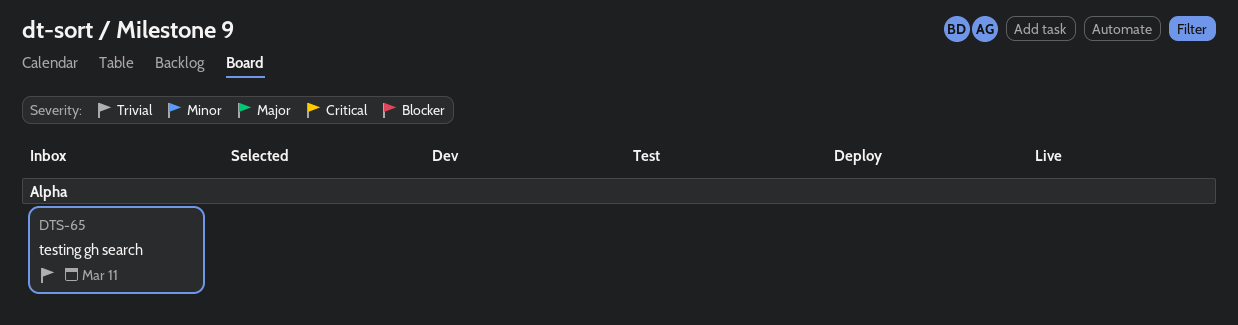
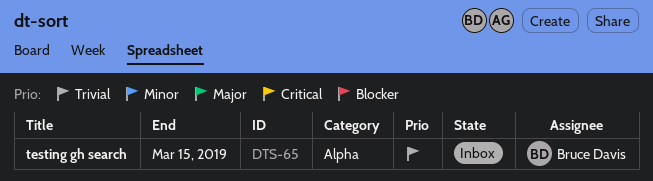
DTS-65, due: Mar 11 -> Mar 15

